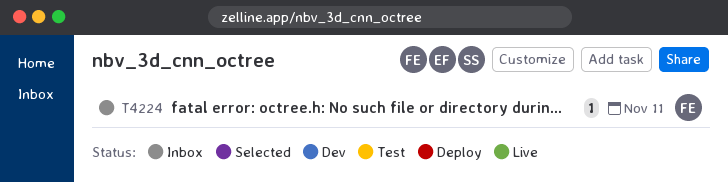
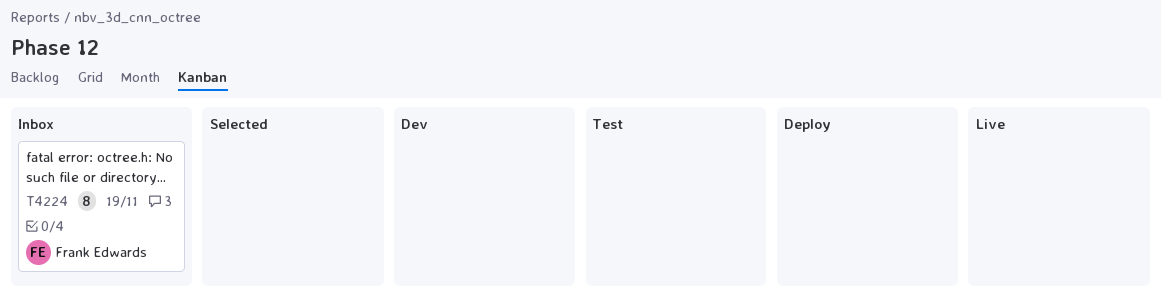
T4224, estimate: 1 -> 8
T4224, due: Nov 11 -> Nov 19

